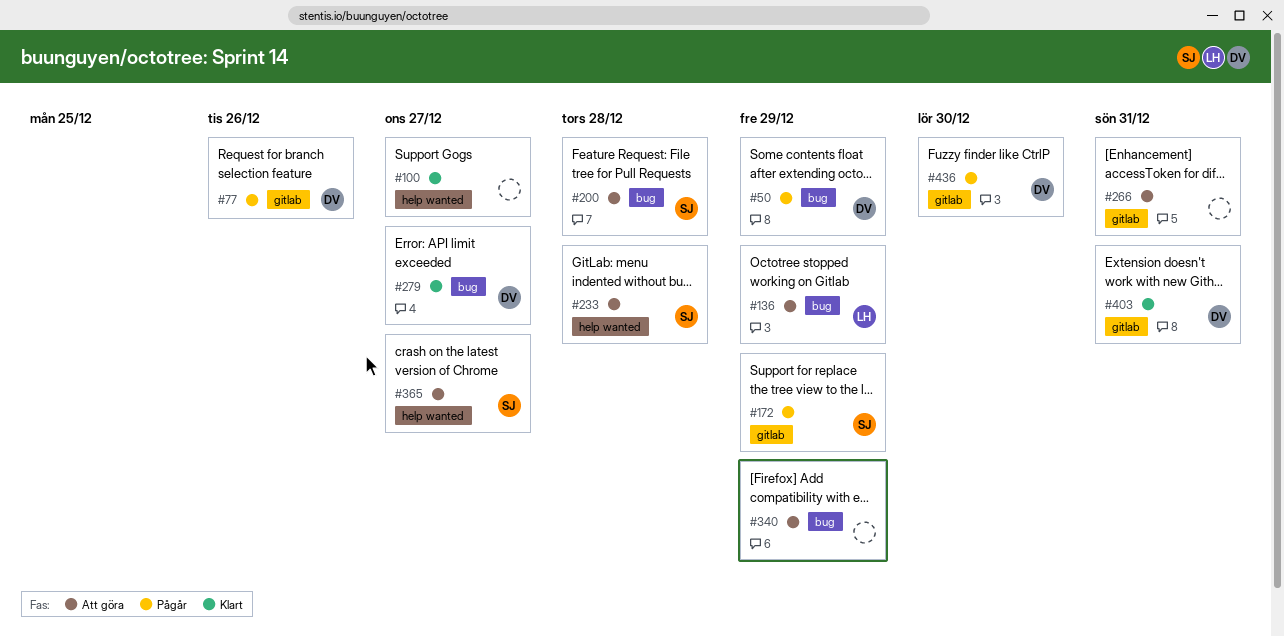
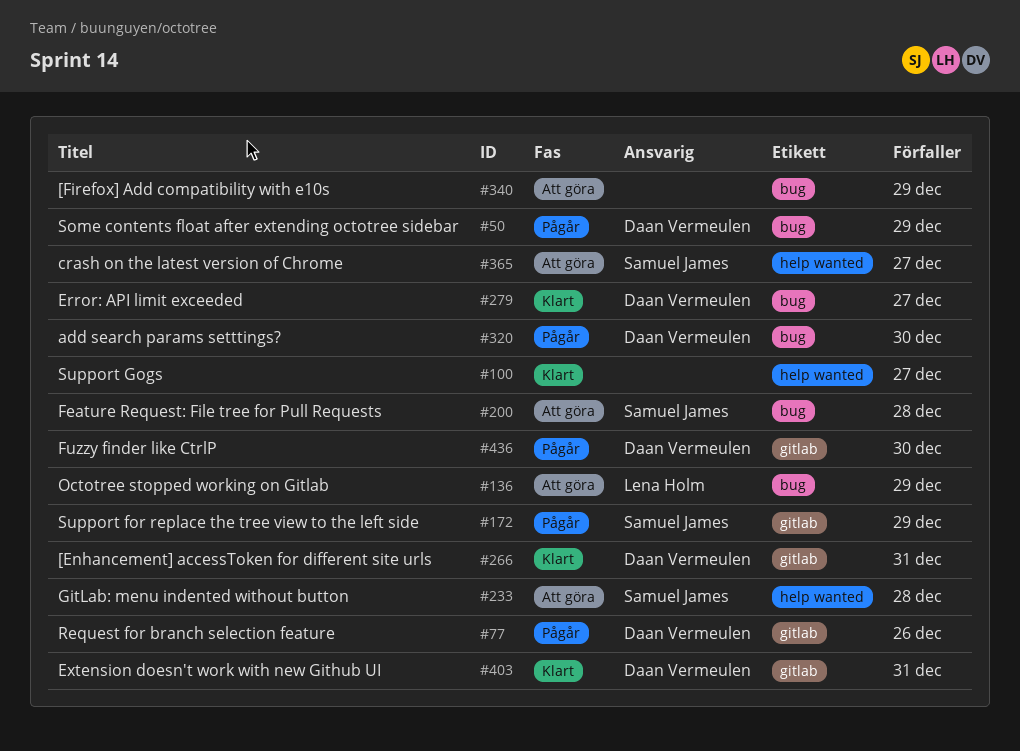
#266, status: Att göra -> Klart
#266, owner: none -> Daan Vermeulen
#320: none -> present

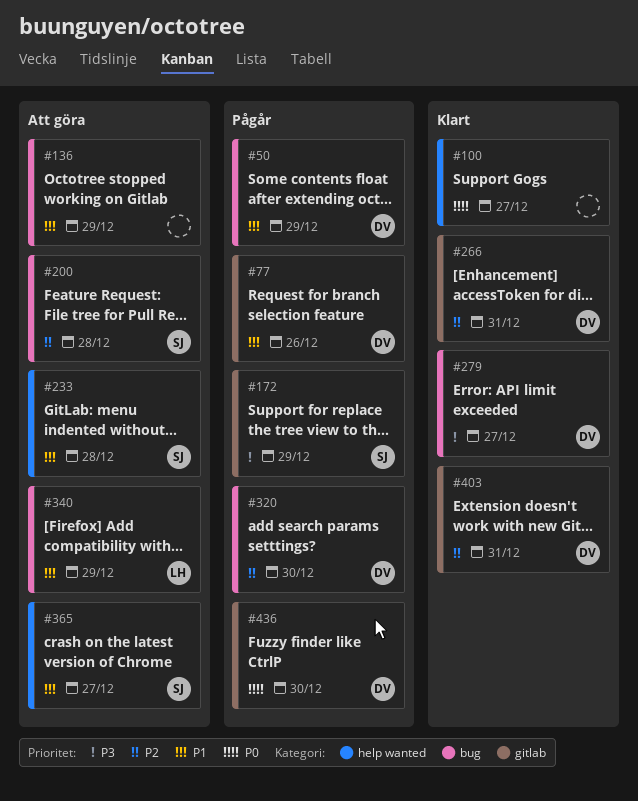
#136, owner: Lena Holm -> none
#340, owner: none -> Lena Holm

